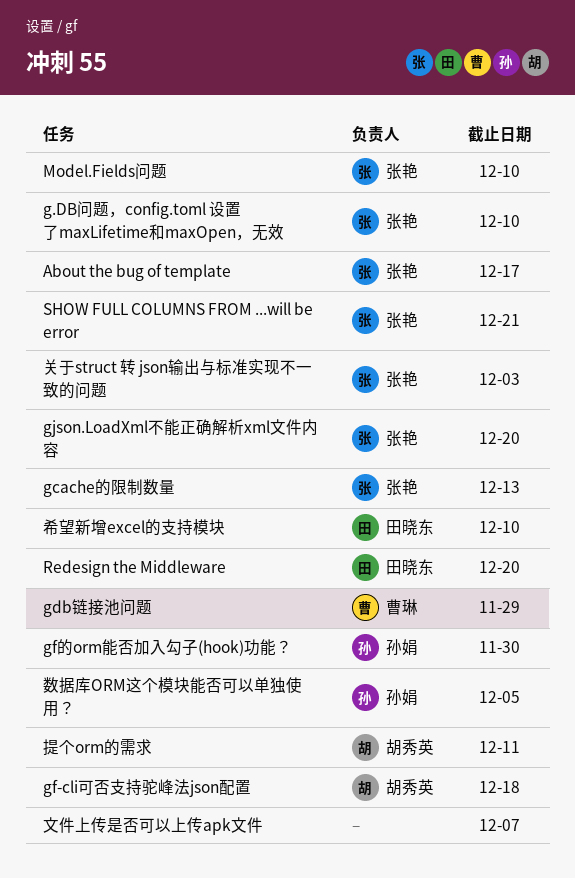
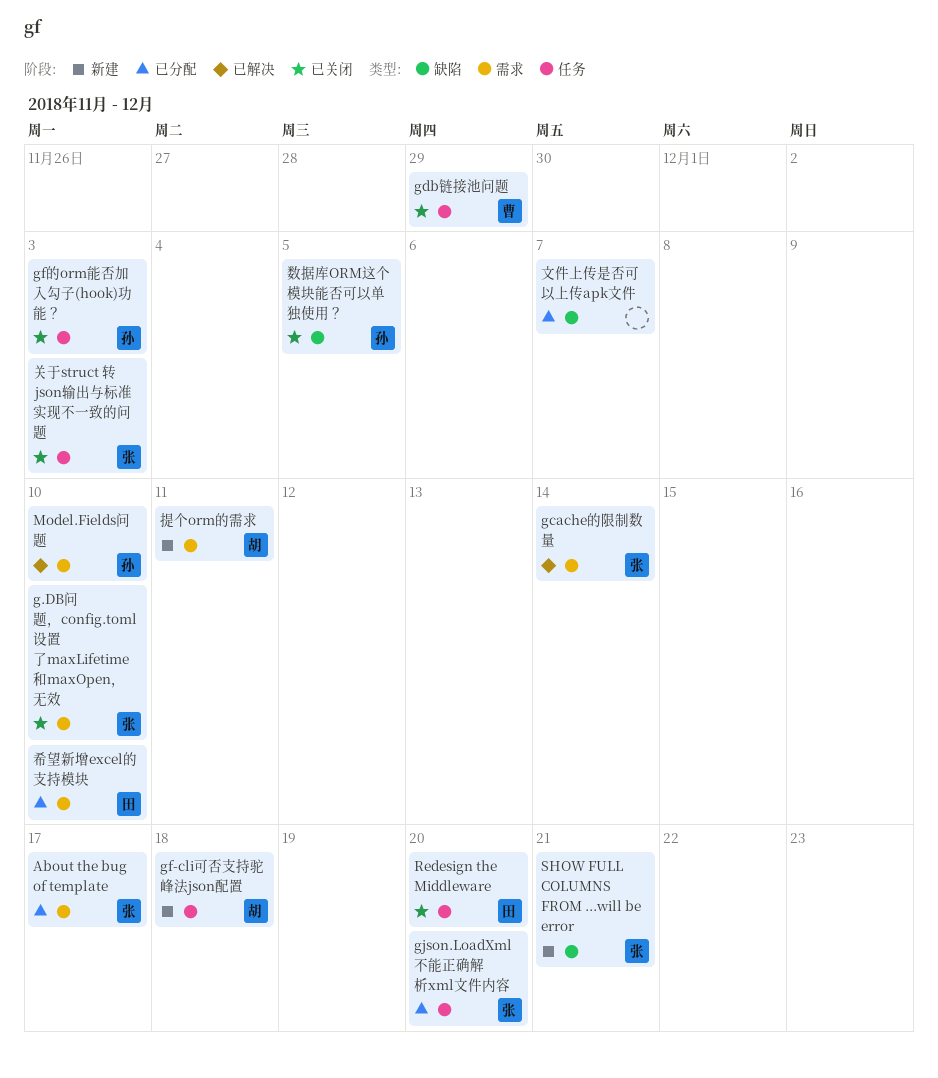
gcache的限制数量, due: Dec 13 -> Dec 14
gf的orm能否加入勾子(hook)功能？, due: Nov 30 -> Dec 3
Model.Fields问题, owner: 张艳 -> 孙娟

